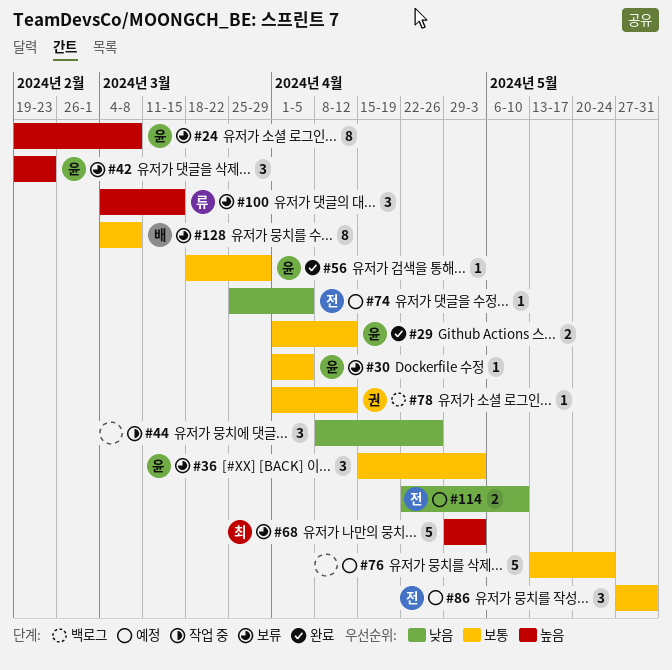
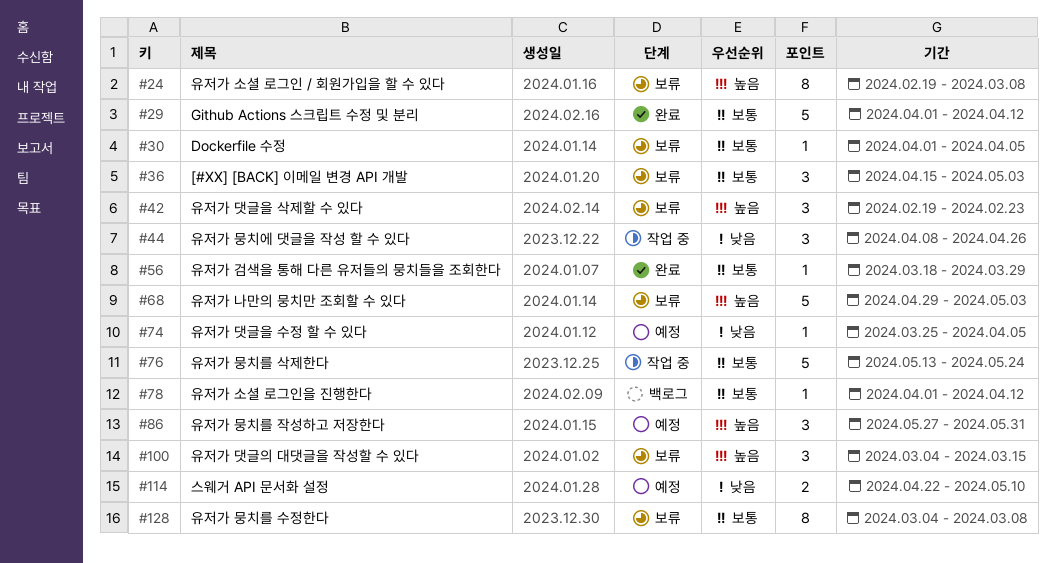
#29, estimate: 2 -> 5
#76, status: 예정 -> 작업 중
#86, priority: 보통 -> 높음

